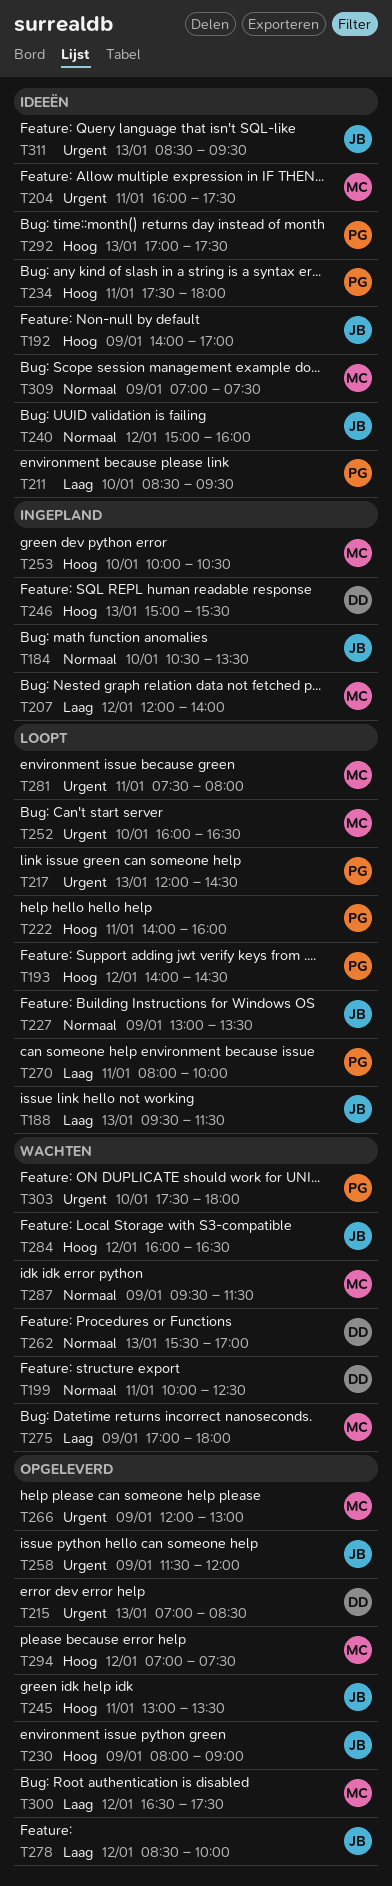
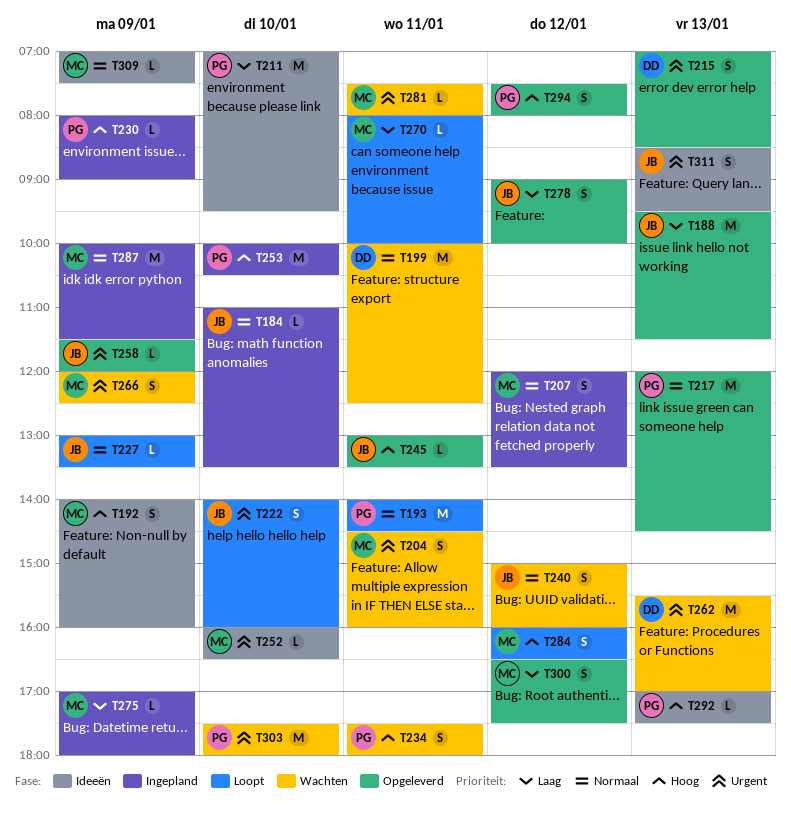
T184, begins: 10:30 -> 11:00
T188, status: Loopt -> Opgeleverd
T192, owner: JB -> MC
T192, ends: 17:00 -> 16:00
T193, priority: Hoog -> Normaal
T193, day: Jan 12 -> Jan 11
T204, status: Ideeën -> Wachten
T204, begins: 16:00 -> 14:30
T204, ends: 17:30 -> 16:00
T207, priority: Laag -> Normaal
T207, ends: 14:00 -> 13:30
T211, begins: 08:30 -> 07:00
T217, status: Loopt -> Opgeleverd
T217, priority: Urgent -> Normaal
T222, owner: PG -> JB
T222, priority: Hoog -> Urgent
T222, day: Jan 11 -> Jan 10
T230, status: Opgeleverd -> Ingepland
T230, owner: JB -> PG
T234, status: Ideeën -> Wachten
T240, status: Ideeën -> Wachten
T246: present -> none
T252, status: Loopt -> Ideeën
T253, owner: MC -> PG
T262, priority: Normaal -> Urgent
T266, status: Opgeleverd -> Wachten
T266, ends: 13:00 -> 12:30
T270, owner: PG -> MC
T275, status: Wachten -> Ingepland
T278, begins: 08:30 -> 09:00
T281, status: Loopt -> Wachten
T284, status: Wachten -> Loopt
T284, owner: JB -> MC
T287, status: Wachten -> Ingepland
T287, begins: 09:30 -> 10:00
T294, owner: MC -> PG
T294, begins: 07:00 -> 07:30
T294, ends: 07:30 -> 08:00

